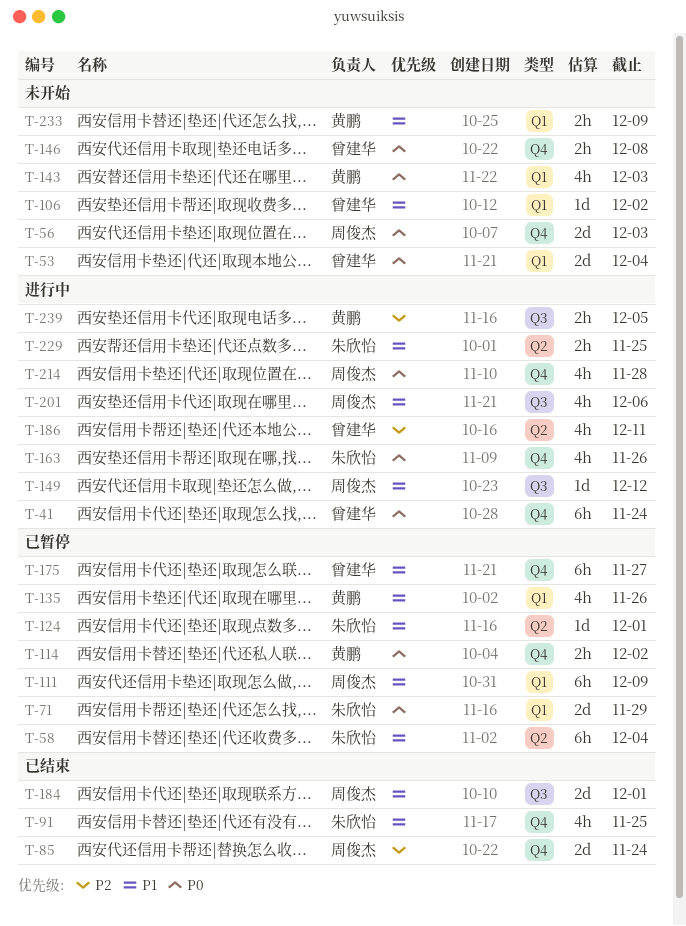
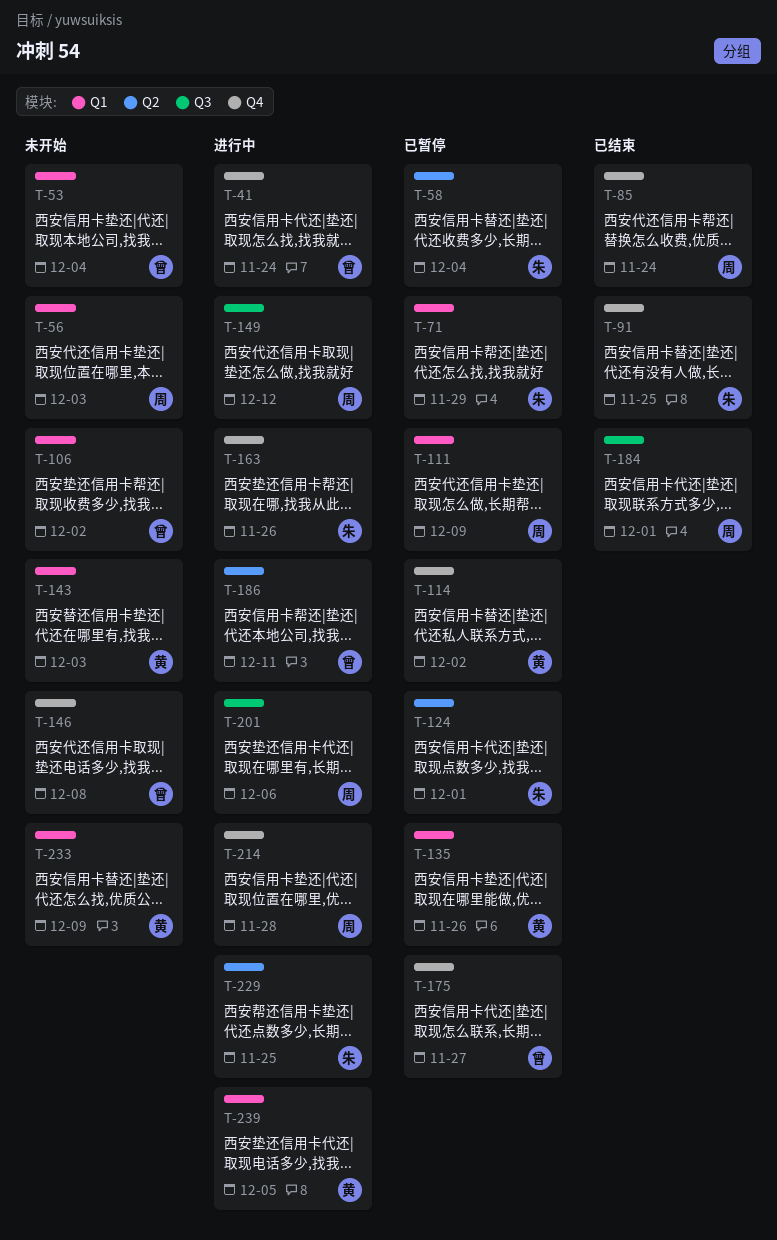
T-56, label: Q4 -> Q1
T-239, label: Q3 -> Q1

